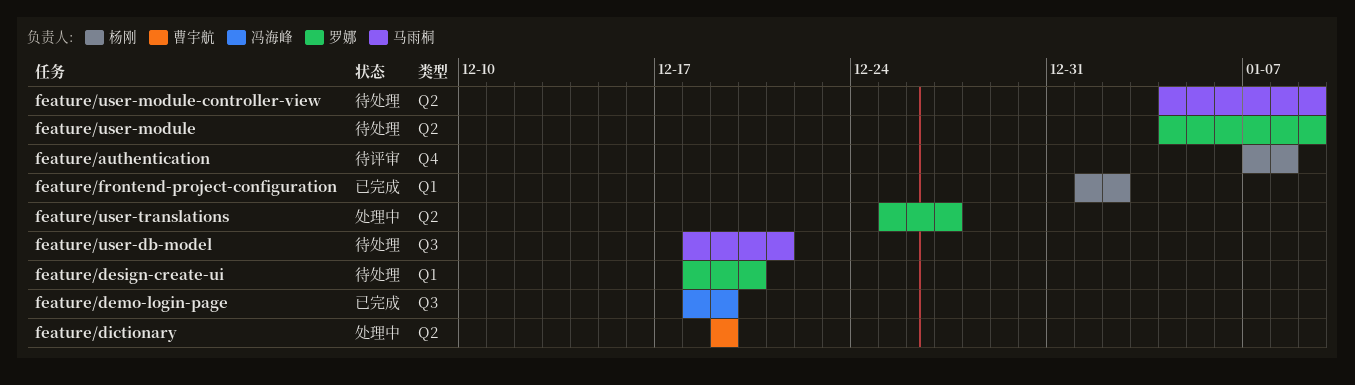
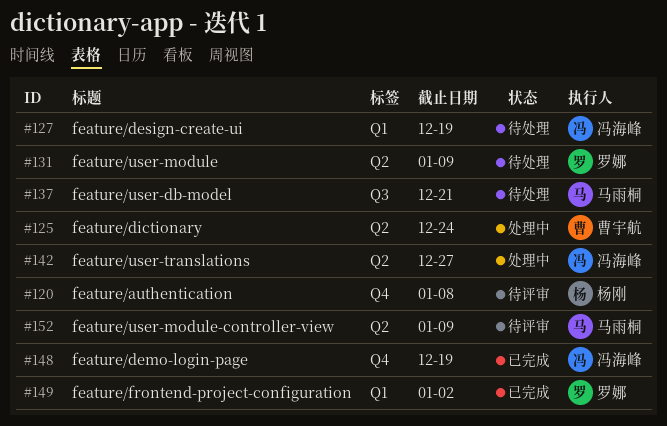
feature/demo-login-page, label: Q3 -> Q4
feature/design-create-ui, owner: 罗娜 -> 冯海峰
feature/design-create-ui, due: Dec 20 -> Dec 19
feature/dictionary, due: Dec 19 -> Dec 24
feature/frontend-project-configuration, owner: 杨刚 -> 罗娜
feature/user-module-controller-view, status: 待处理 -> 待评审
feature/user-translations, owner: 罗娜 -> 冯海峰

